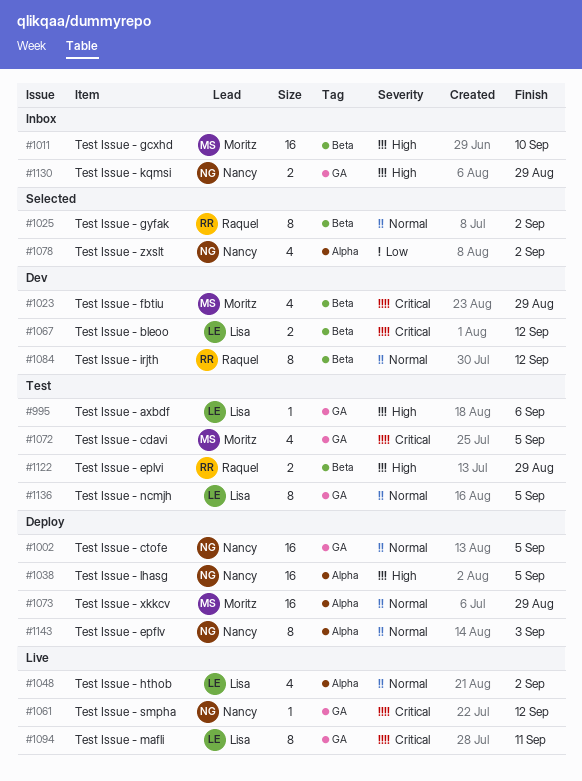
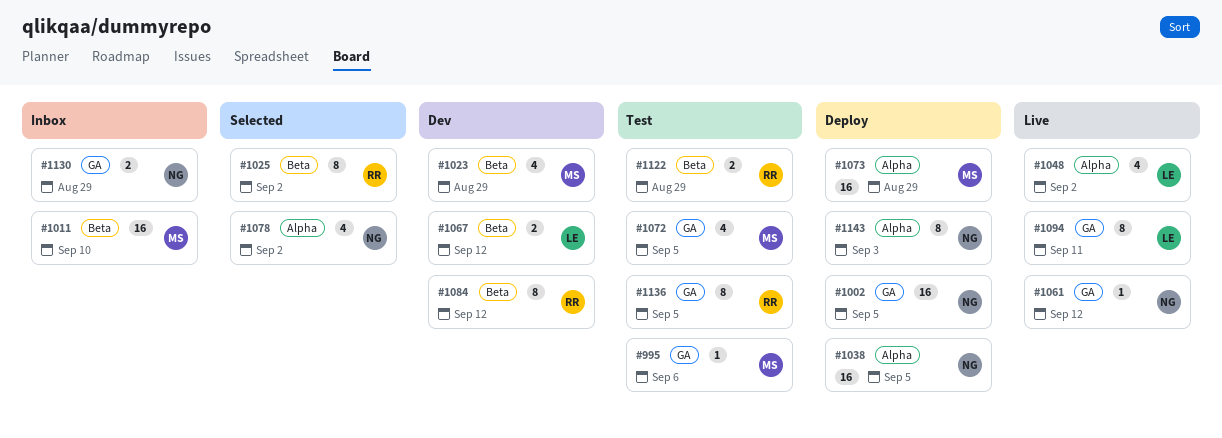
#995, owner: Lisa -> Moritz
#1136, owner: Lisa -> Raquel

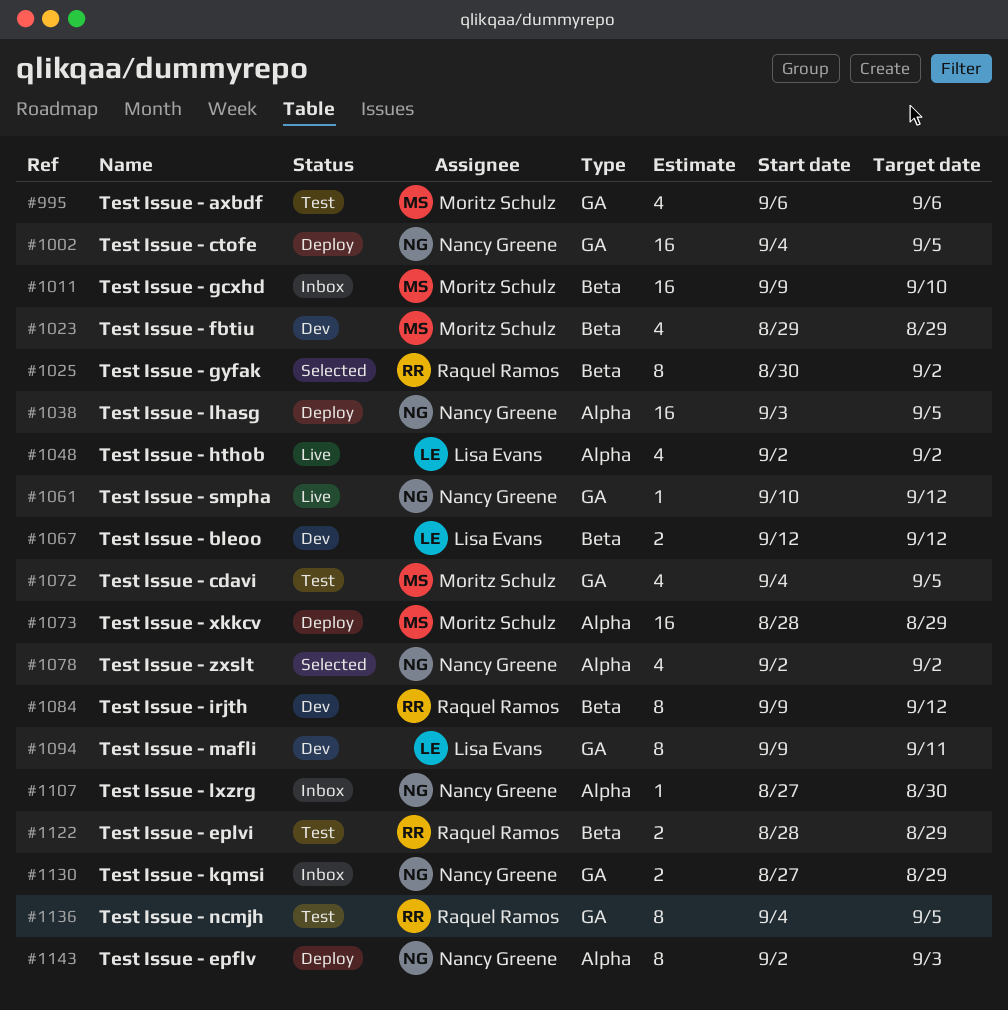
#995, estimate: 1 -> 4
#1094, status: Live -> Dev
#1107: none -> present

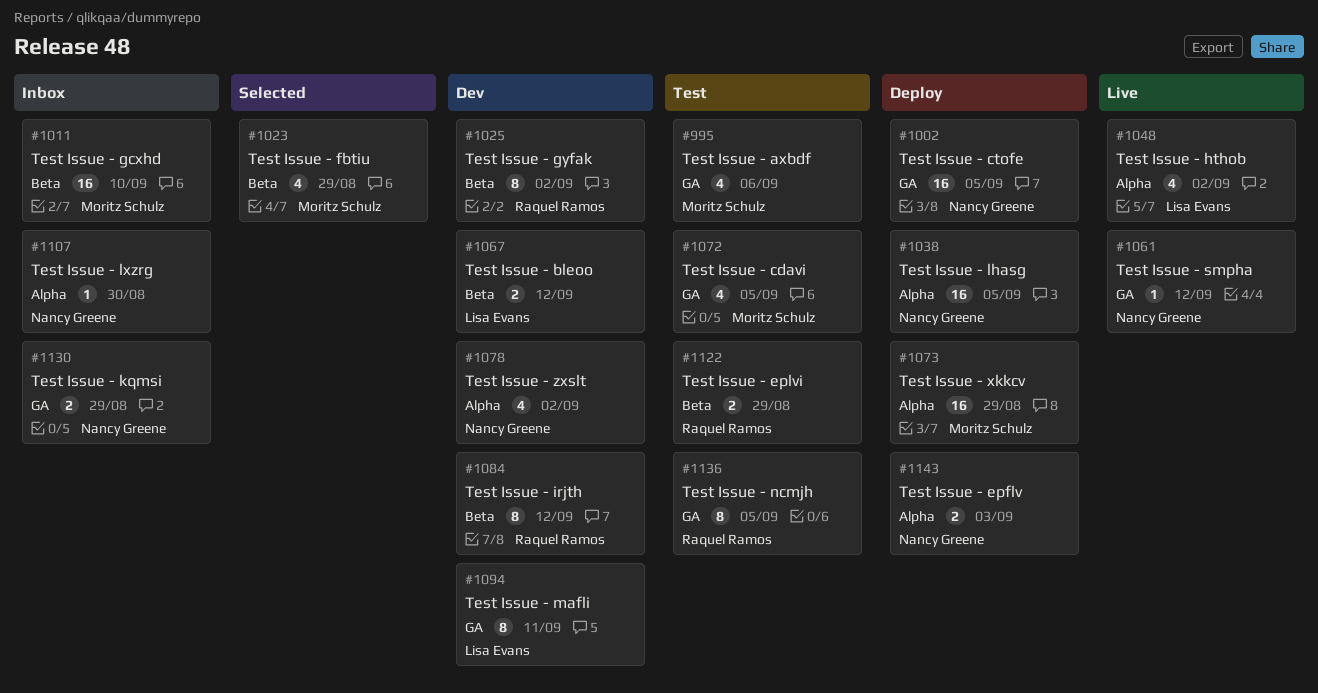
#1023, status: Dev -> Selected
#1025, status: Selected -> Dev
#1078, status: Selected -> Dev
#1143, estimate: 8 -> 2

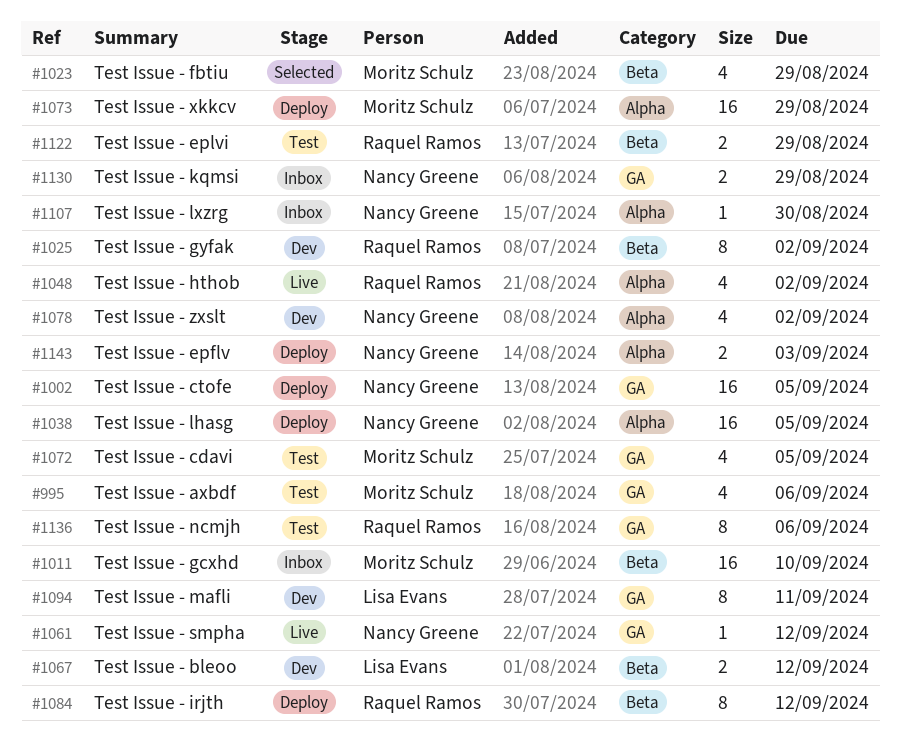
#1048, owner: Lisa Evans -> Raquel Ramos
#1084, status: Dev -> Deploy
#1136, due: Sep 5 -> Sep 6

